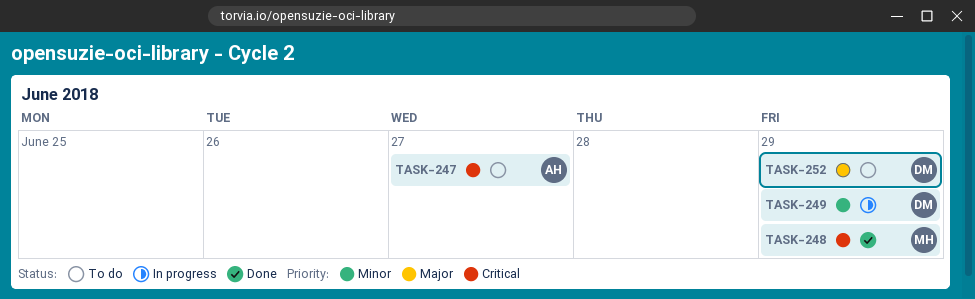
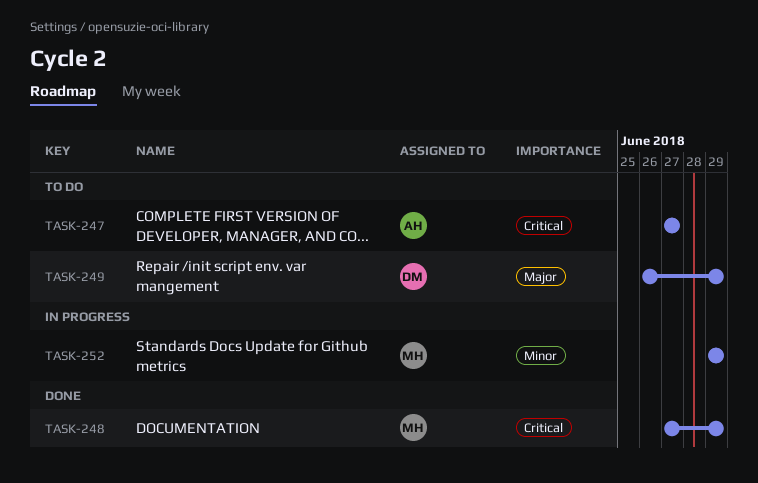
TASK-249, status: In progress -> To do
TASK-249, priority: Minor -> Major
TASK-252, status: To do -> In progress
TASK-252, owner: DM -> MH
TASK-252, priority: Major -> Minor

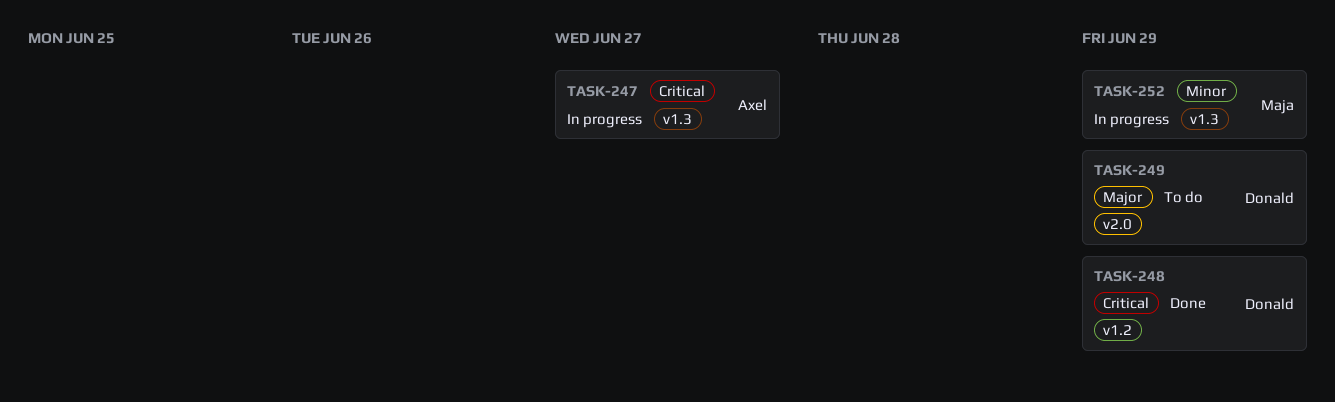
TASK-247, status: To do -> In progress
TASK-248, owner: Maja -> Donald

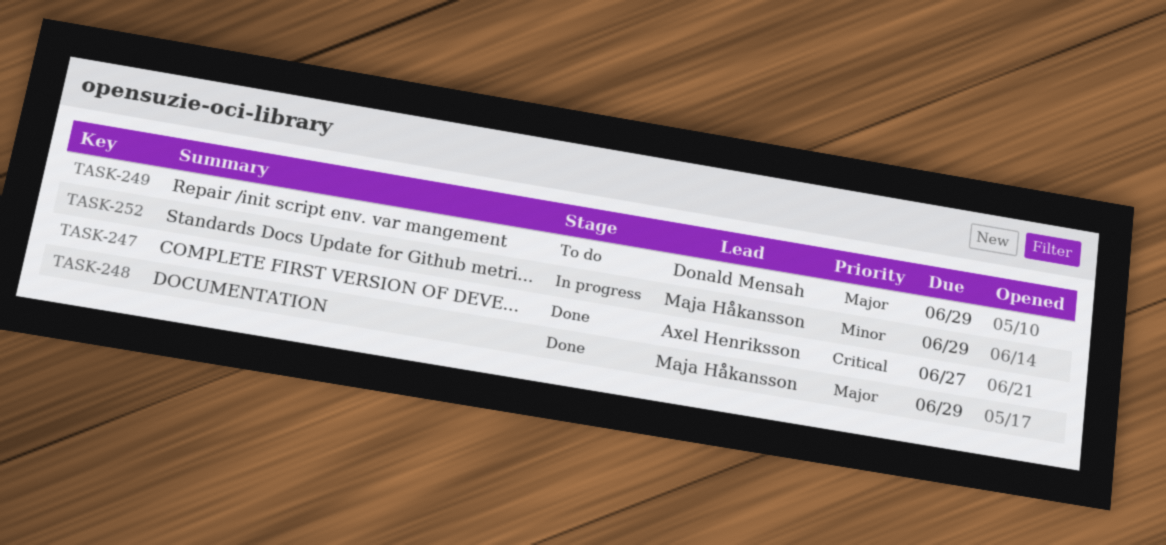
TASK-247, status: In progress -> Done
TASK-248, owner: Donald Mensah -> Maja Håkansson
TASK-248, priority: Critical -> Major

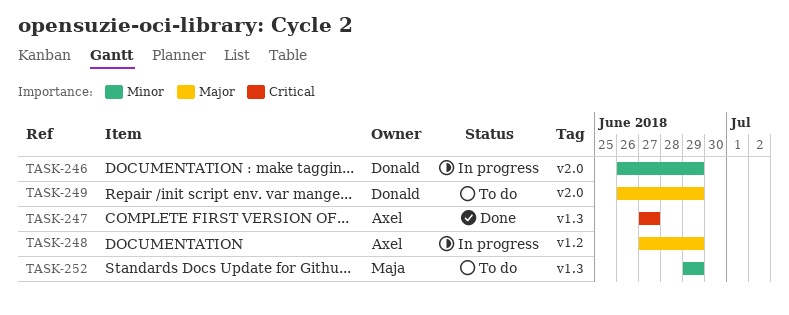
TASK-246: none -> present
TASK-248, status: Done -> In progress
TASK-248, owner: Maja Håkansson -> Axel Henriksson
TASK-252, status: In progress -> To do

